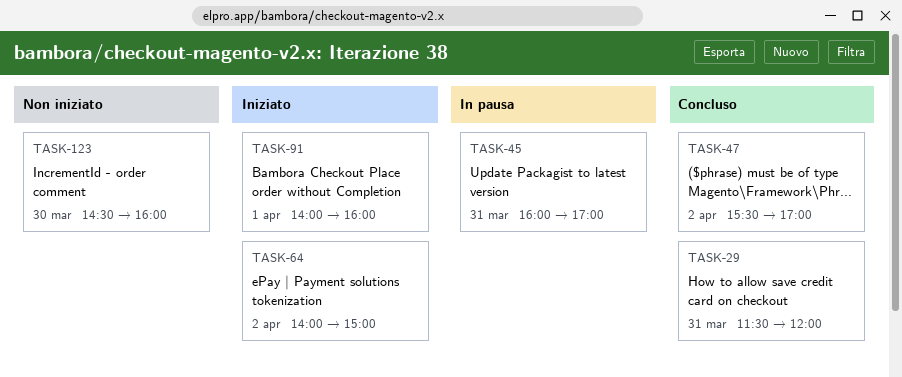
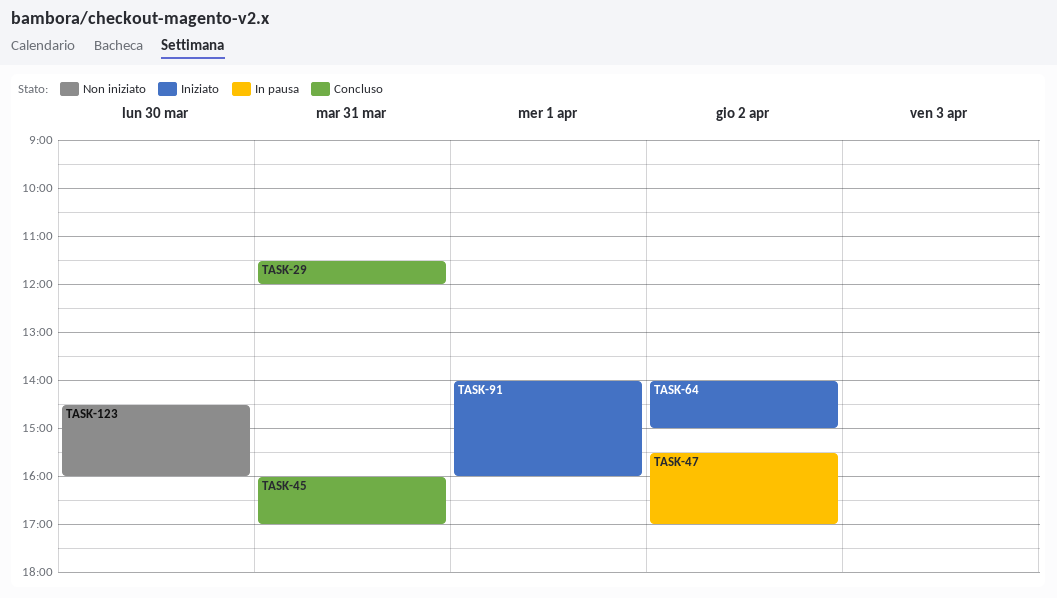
TASK-45, status: In pausa -> Concluso
TASK-47, status: Concluso -> In pausa

